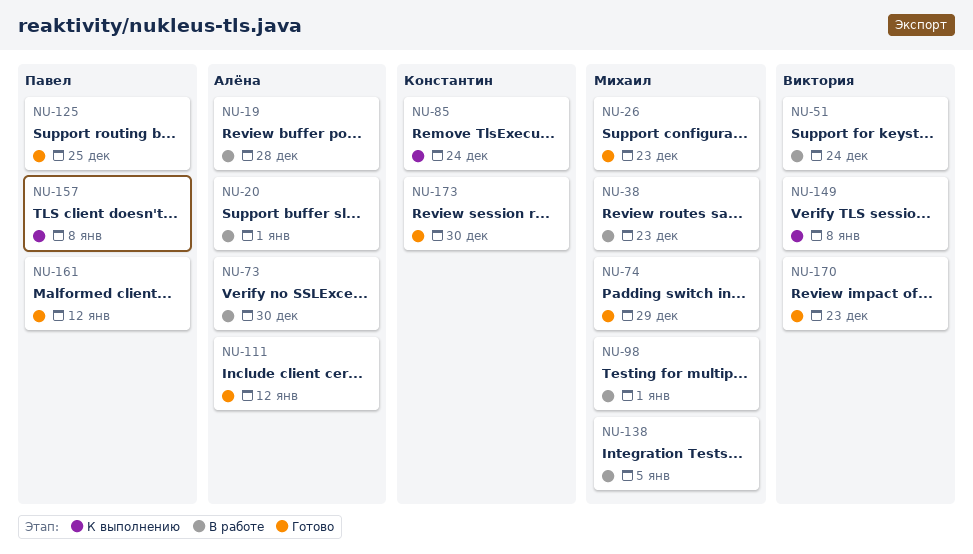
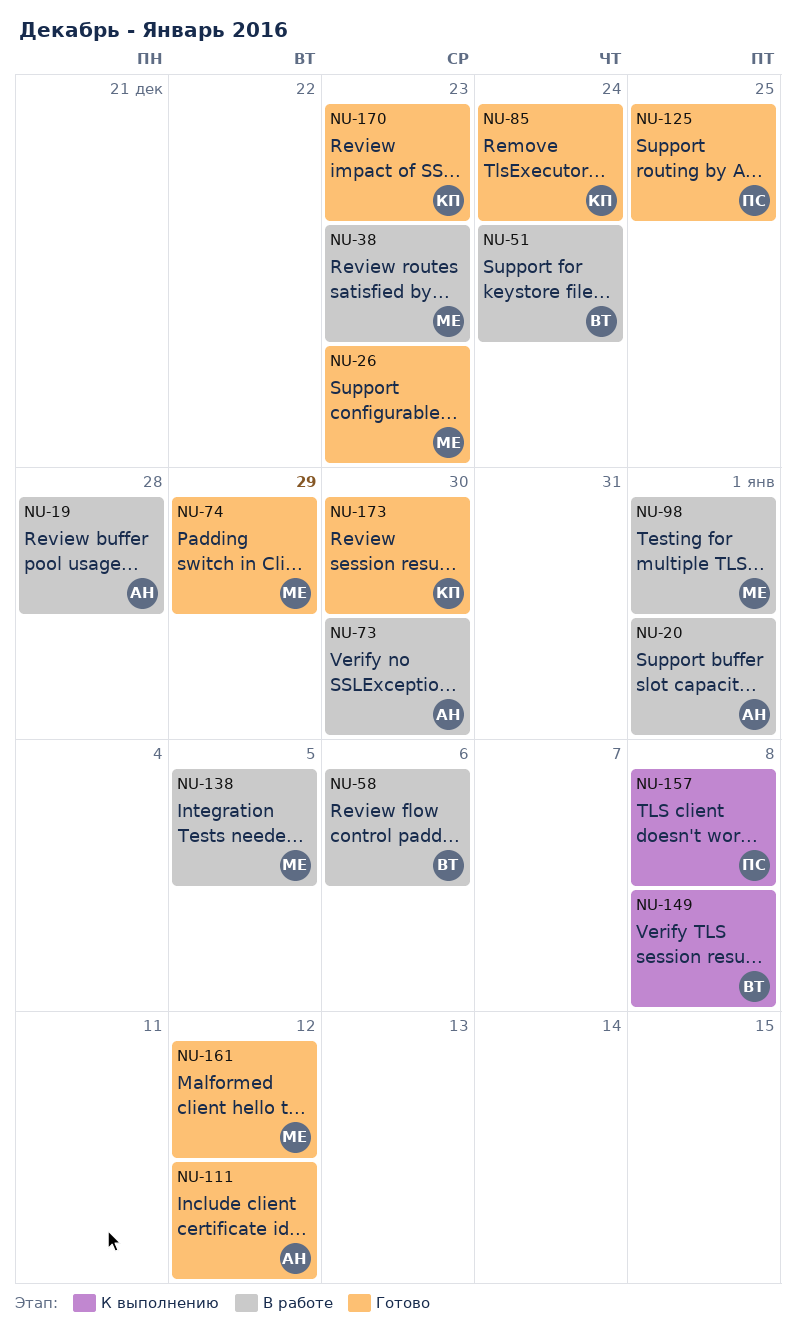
NU-58: none -> present
NU-85, status: К выполнению -> Готово
NU-161, owner: Павел -> Михаил
NU-170, owner: Виктория -> Константин

